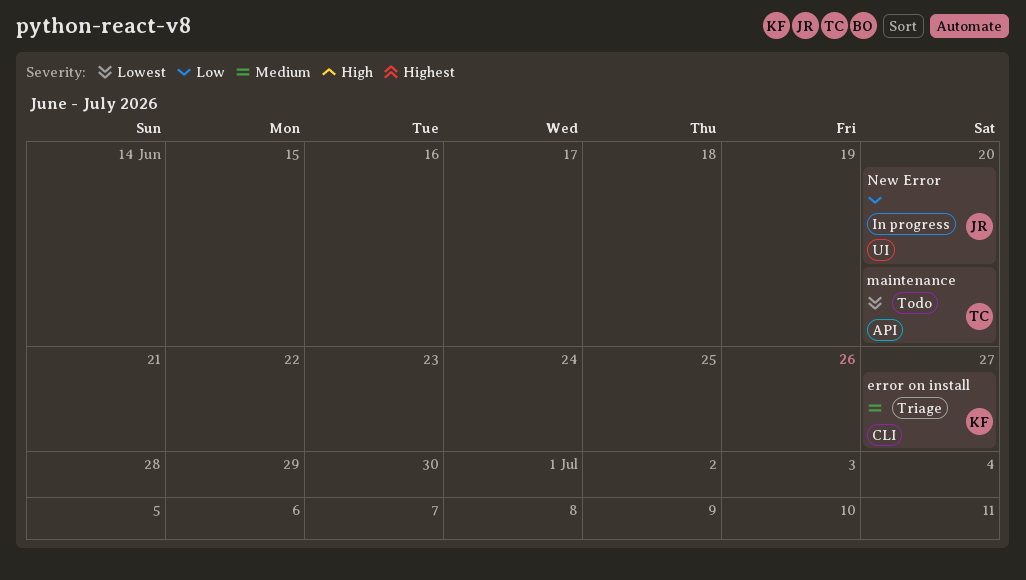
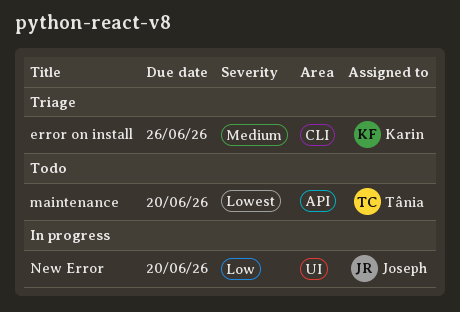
error on install, due: Jun 27 -> Jun 26

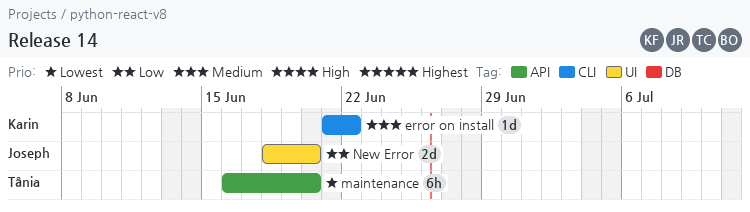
error on install, due: Jun 26 -> Jun 22

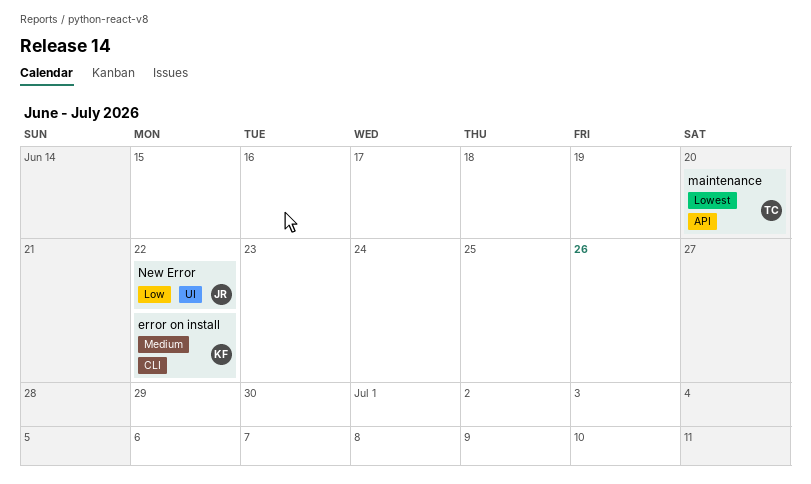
New Error, due: Jun 20 -> Jun 22

